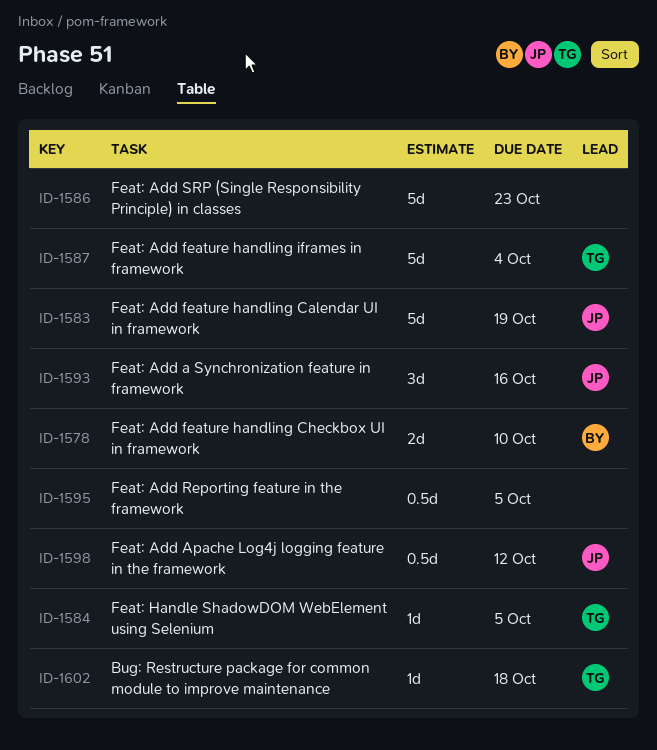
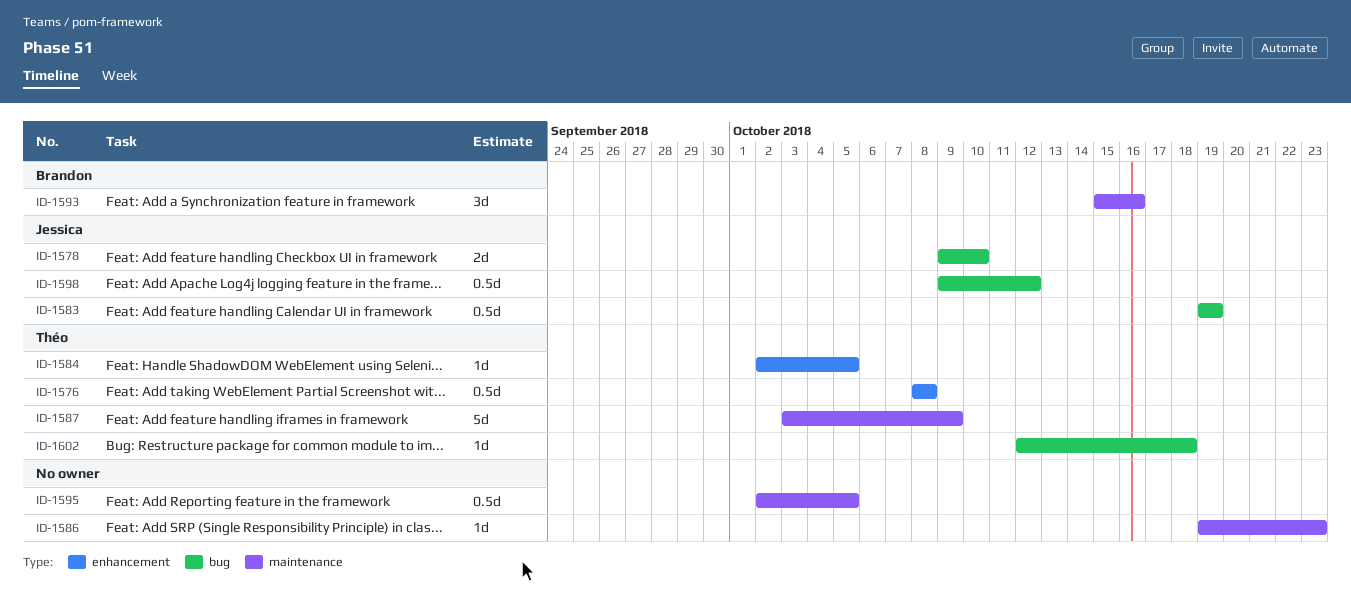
ID-1576: none -> present
ID-1578, owner: Brandon -> Jessica
ID-1583, estimate: 5d -> 0.5d
ID-1586, estimate: 5d -> 1d
ID-1587, due: Oct 4 -> Oct 9
ID-1593, owner: Jessica -> Brandon

